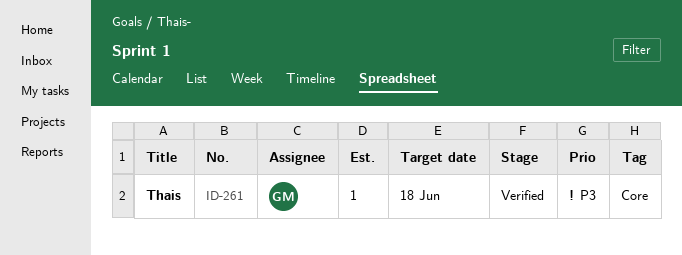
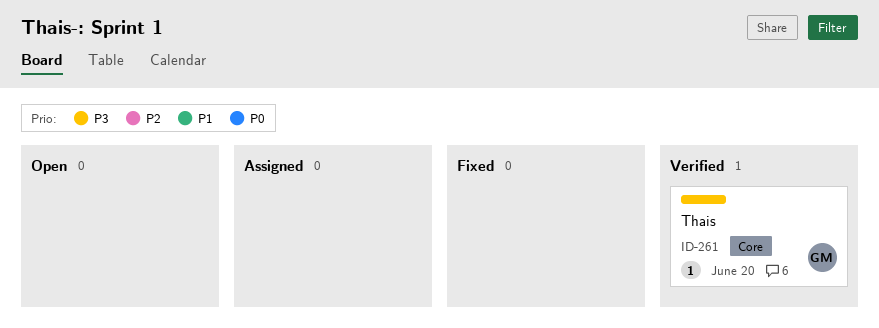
ID-261, due: Jun 18 -> Jun 20

